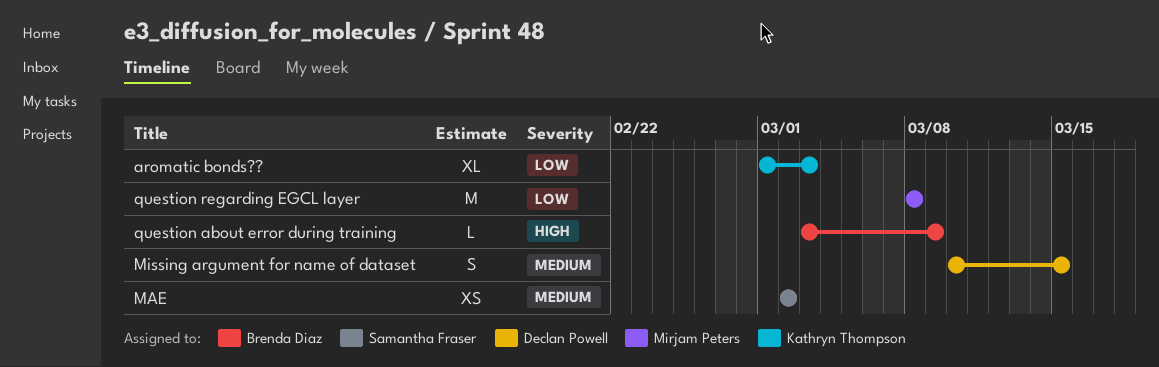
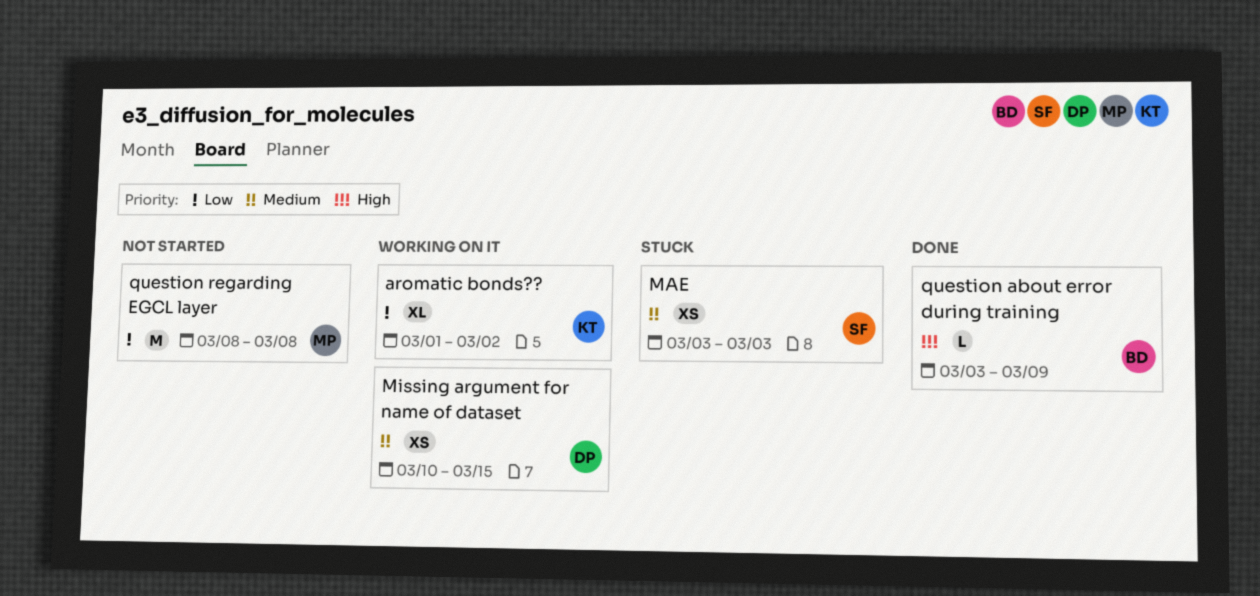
aromatic bonds??, due: Mar 3 -> Mar 2
MAE, start: Mar 2 -> Mar 3
MAE, due: Mar 2 -> Mar 3
Missing argument for name of dataset, estimate: S -> XS

